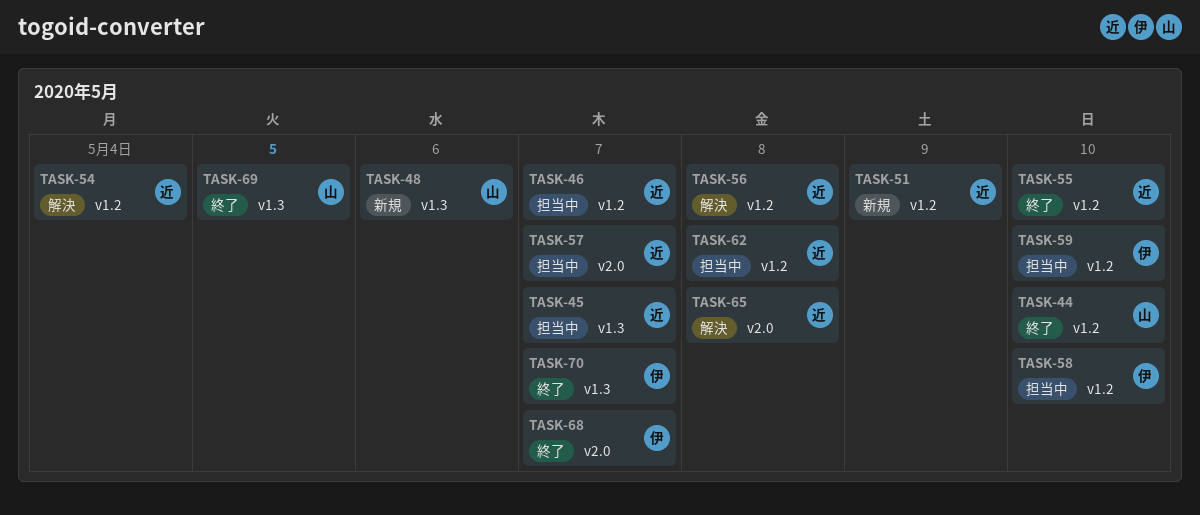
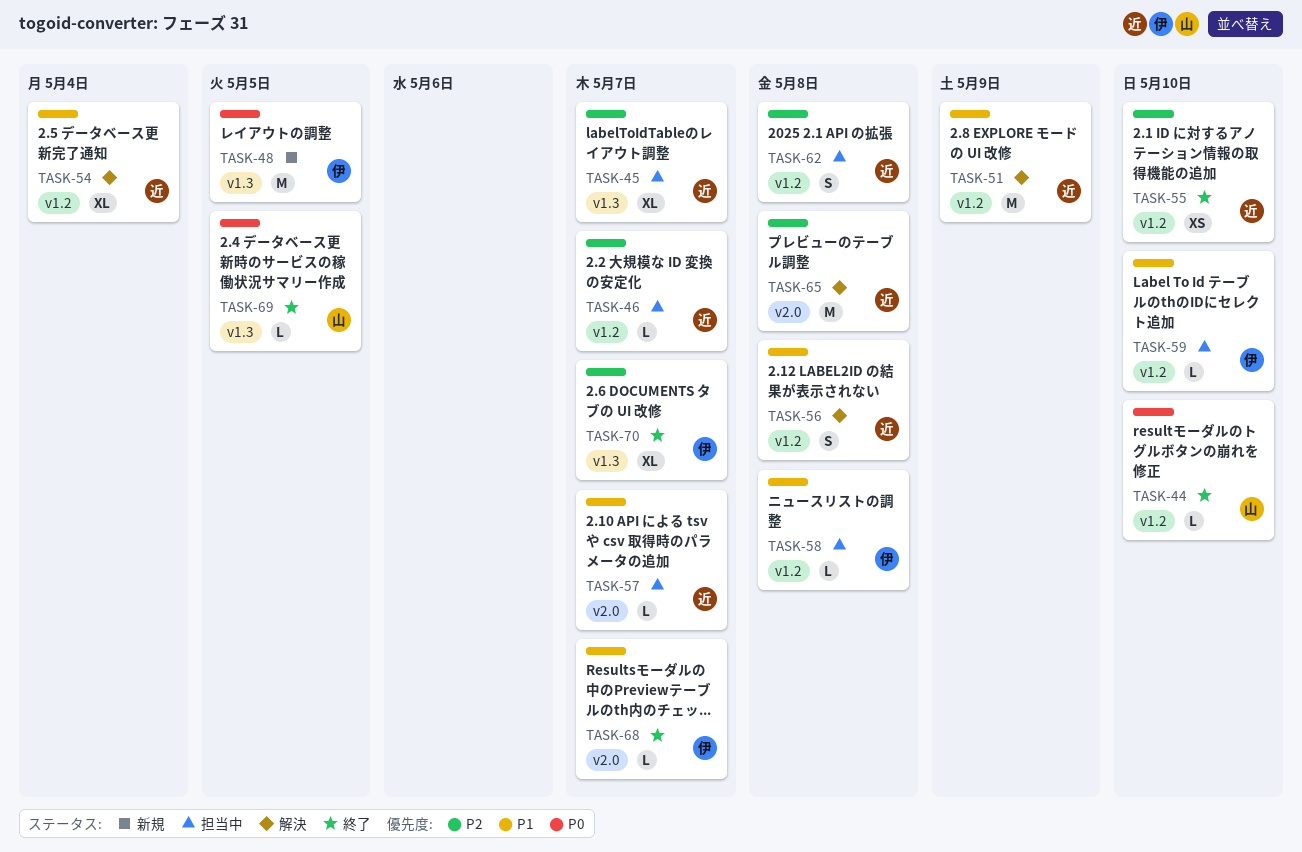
TASK-48, owner: 山 -> 伊
TASK-48, due: May 6 -> May 5
TASK-51, status: 新規 -> 解決
TASK-58, due: May 10 -> May 8

